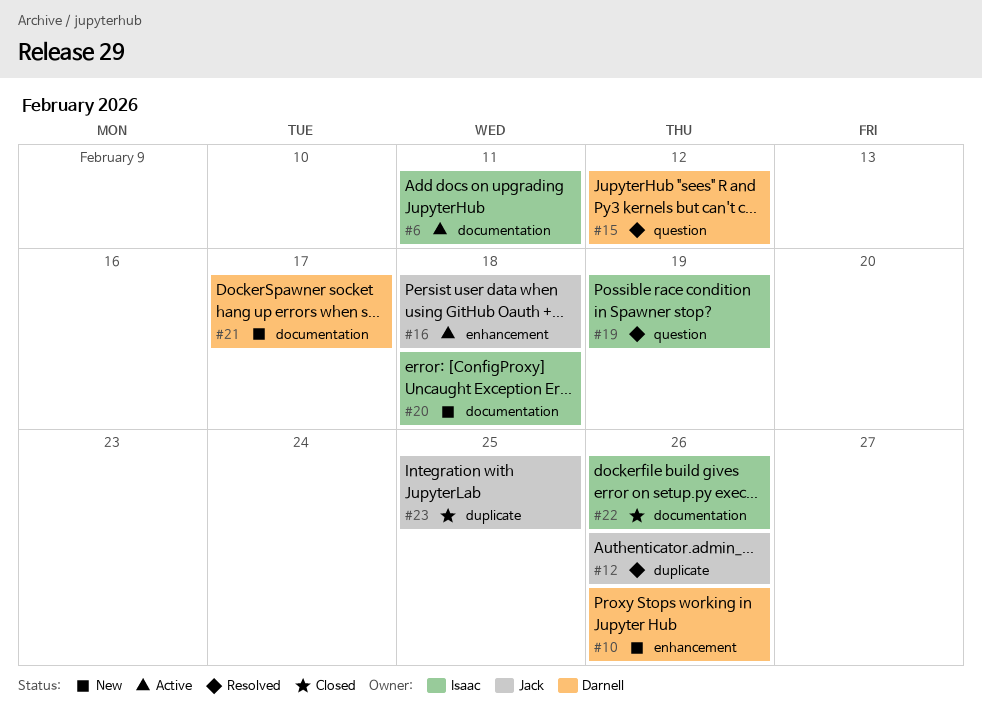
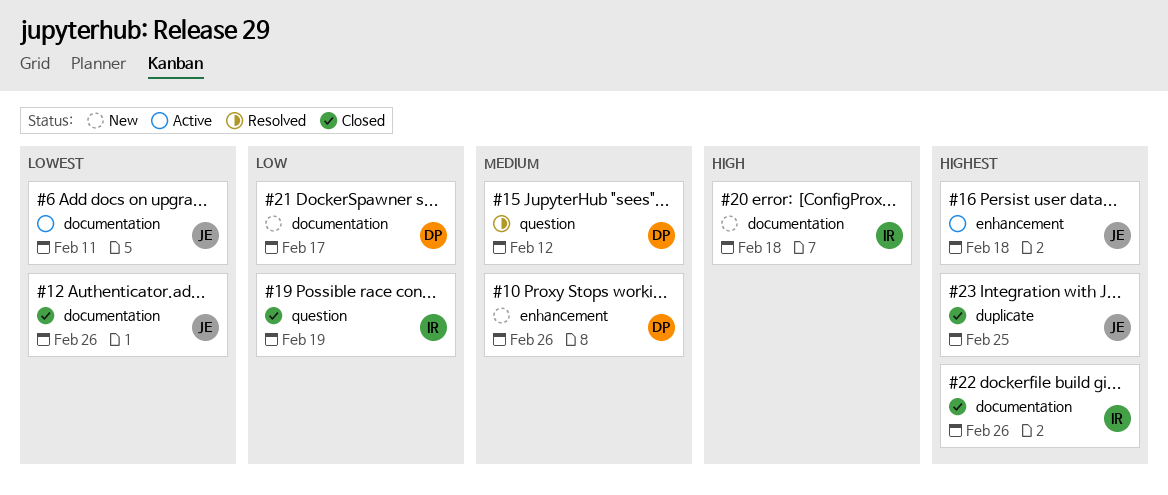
#6, owner: Isaac -> Jack
#12, status: Resolved -> Closed
#12, label: duplicate -> documentation
#19, status: Resolved -> Closed

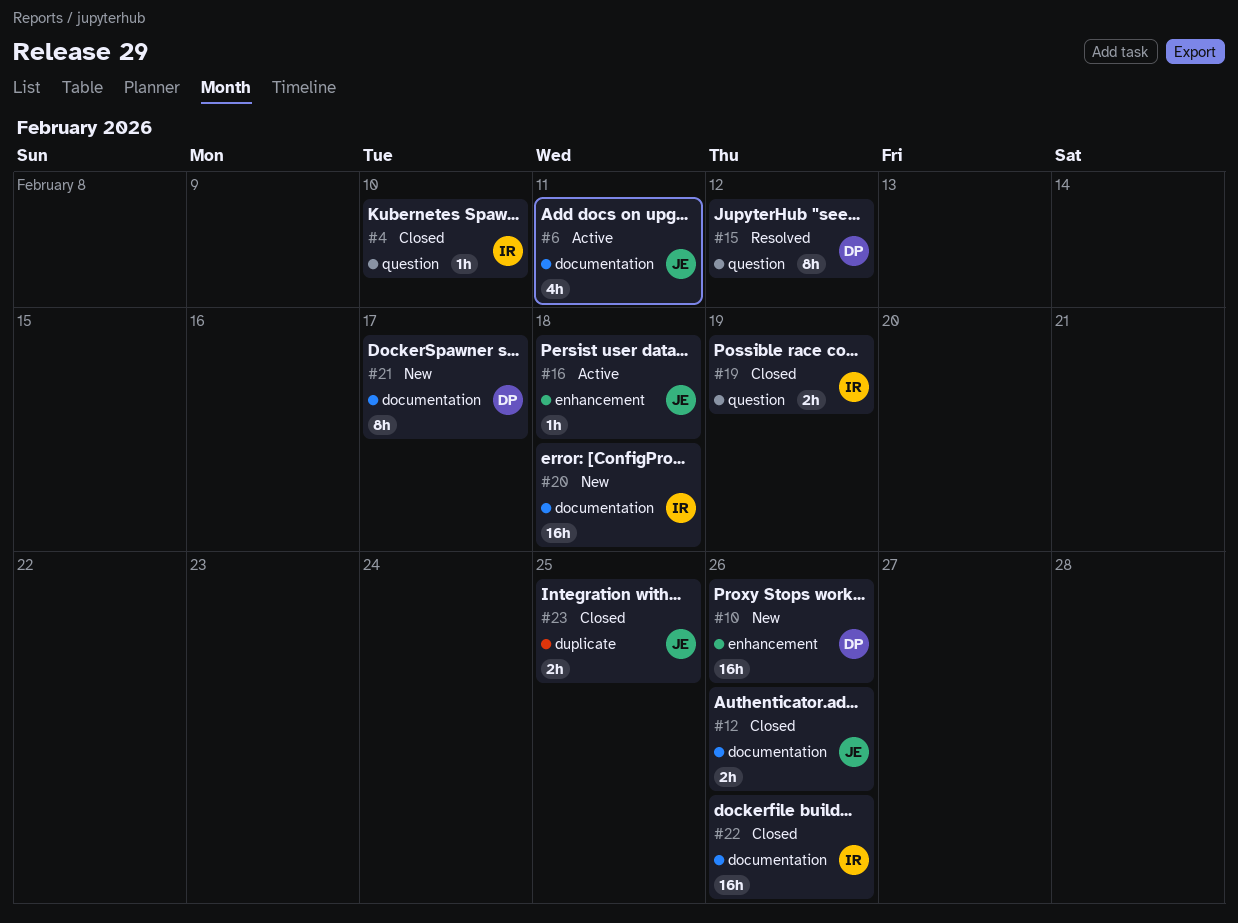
#4: none -> present

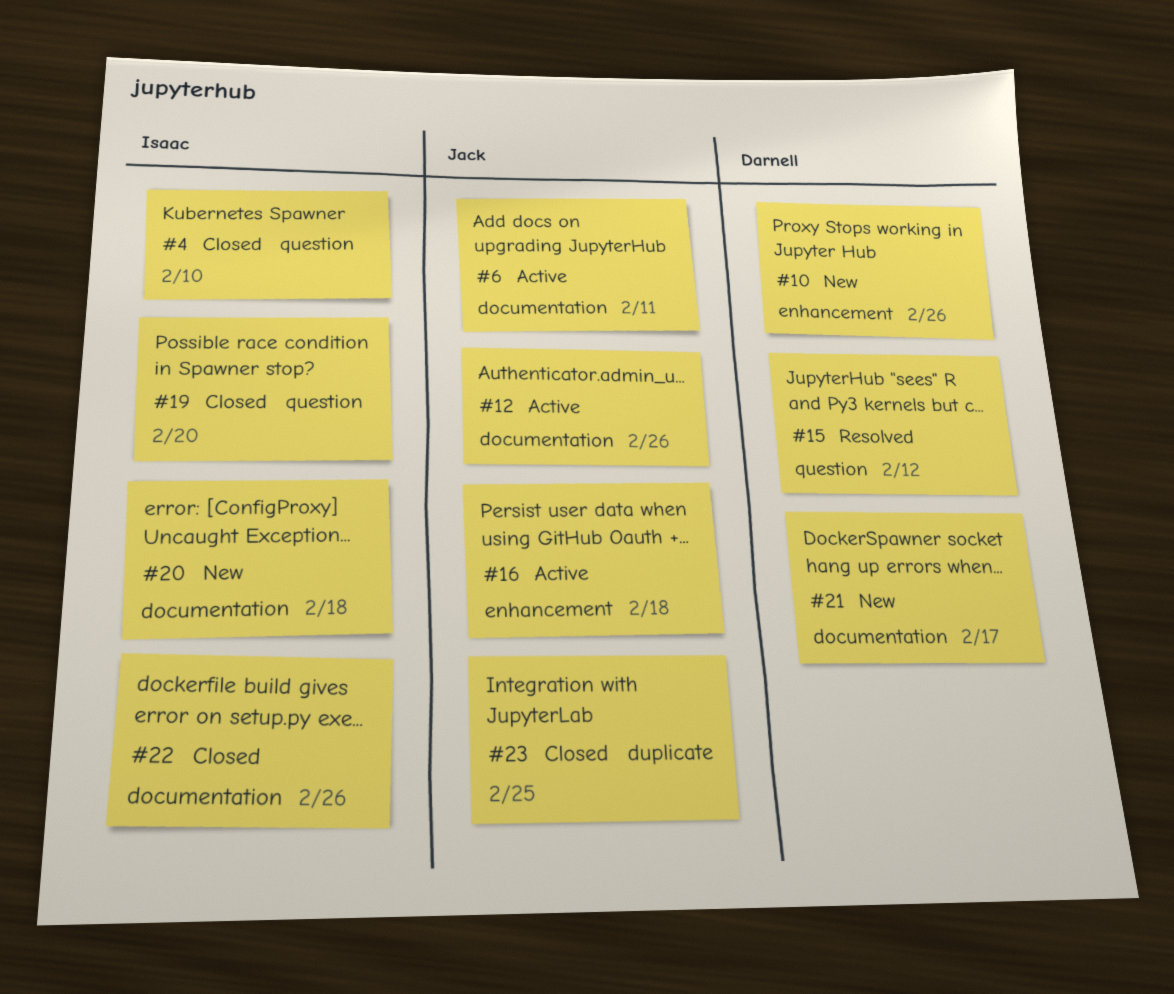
#12, status: Closed -> Active
#19, due: Feb 19 -> Feb 20

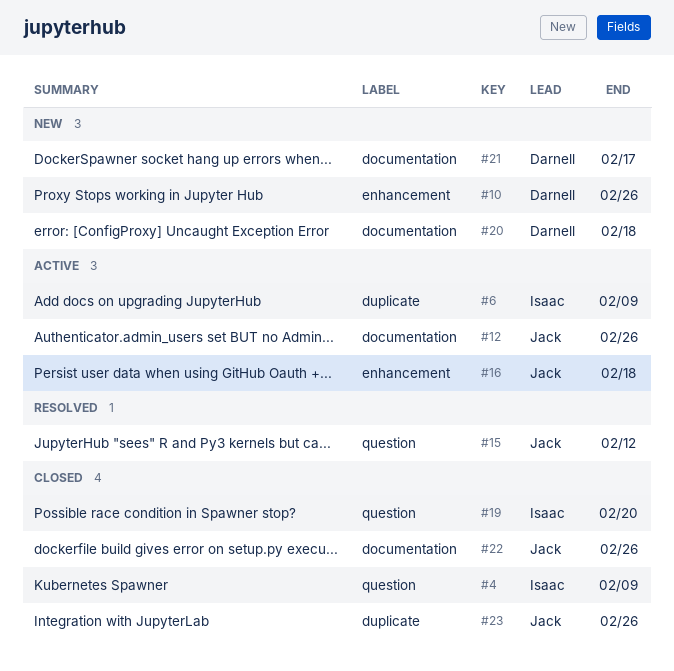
#4, due: Feb 10 -> Feb 9
#6, owner: Jack -> Isaac
#6, label: documentation -> duplicate
#6, due: Feb 11 -> Feb 9
#15, owner: Darnell -> Jack
#20, owner: Isaac -> Darnell
#22, owner: Isaac -> Jack
#23, due: Feb 25 -> Feb 26

